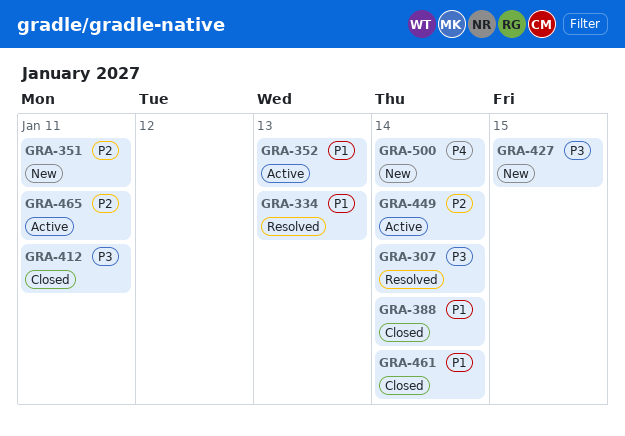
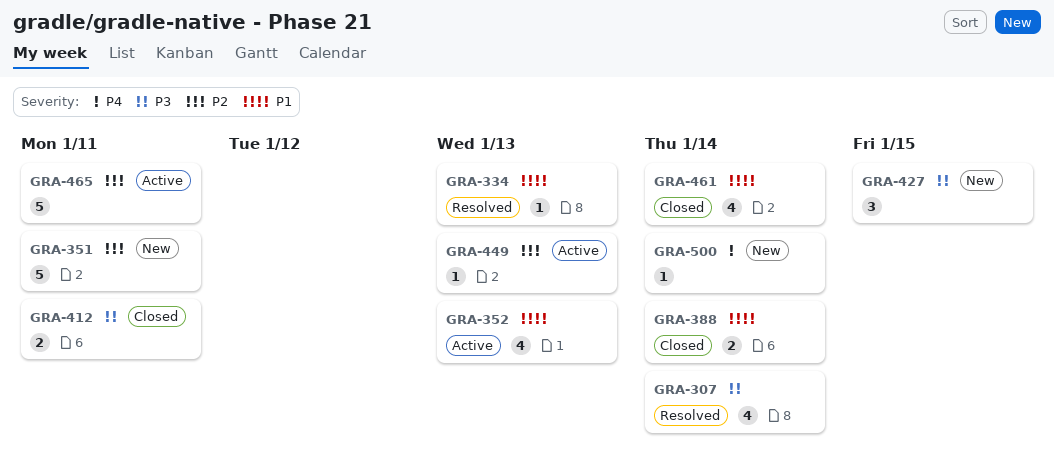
GRA-449, due: Jan 14 -> Jan 13

